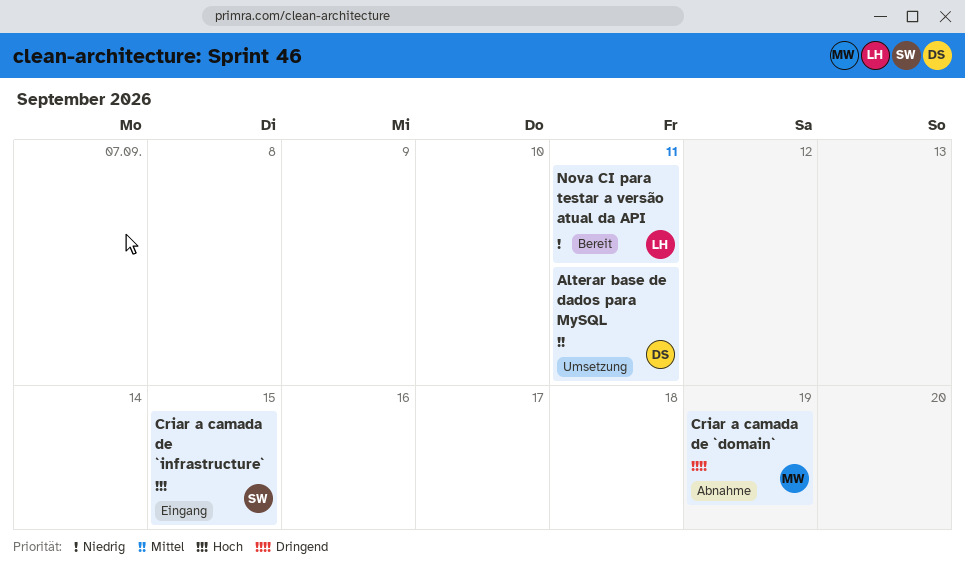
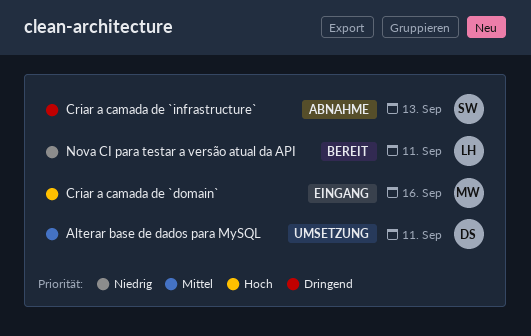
Criar a camada de `domain`, status: Abnahme -> Eingang
Criar a camada de `domain`, priority: Dringend -> Hoch
Criar a camada de `domain`, due: Sep 19 -> Sep 16
Criar a camada de `infrastructure`, status: Eingang -> Abnahme
Criar a camada de `infrastructure`, priority: Hoch -> Dringend
Criar a camada de `infrastructure`, due: Sep 15 -> Sep 13

